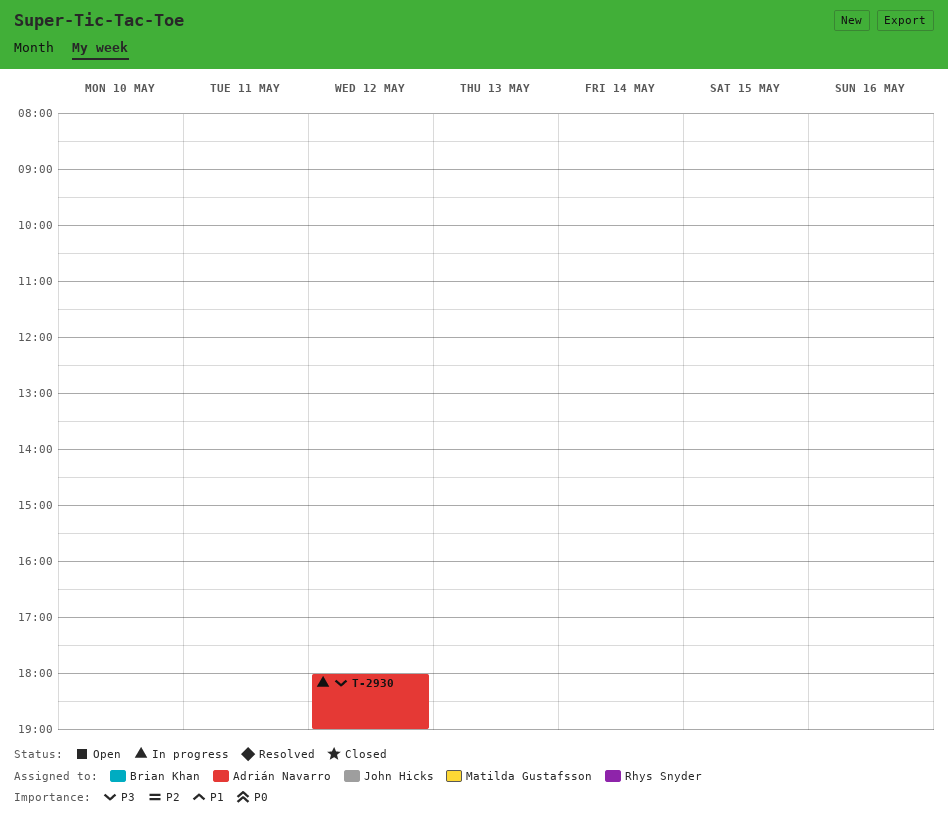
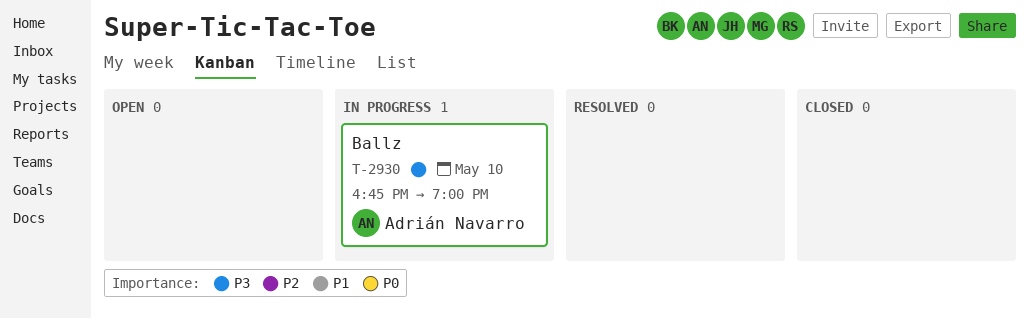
T-2930, day: May 12 -> May 10
T-2930, begins: 18:00 -> 16:45

